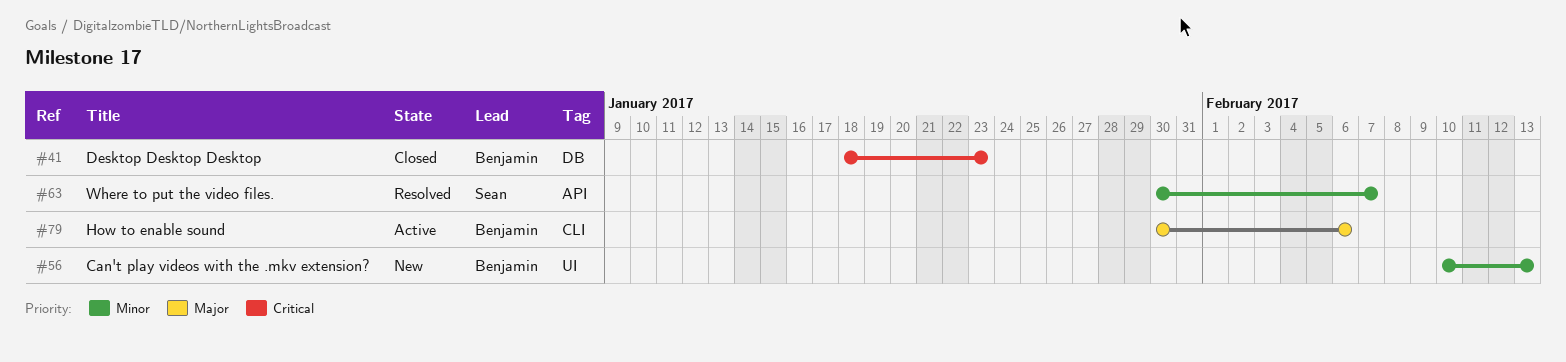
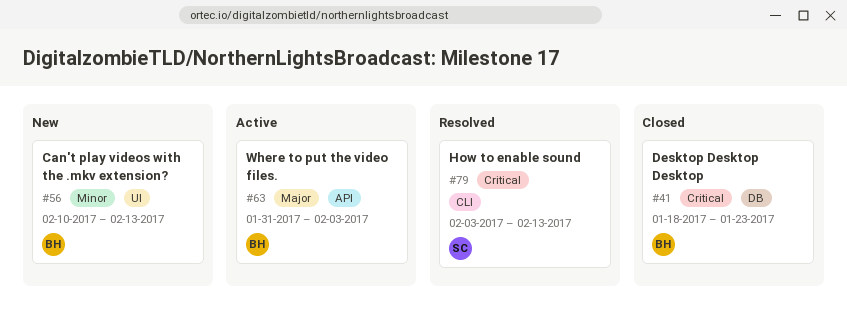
#63, status: Resolved -> Active
#63, owner: Sean -> Benjamin
#63, priority: Minor -> Major
#63, start: Jan 30 -> Jan 31
#63, due: Feb 7 -> Feb 3
#79, status: Active -> Resolved
#79, owner: Benjamin -> Sean
#79, priority: Major -> Critical
#79, start: Jan 30 -> Feb 3
#79, due: Feb 6 -> Feb 13

